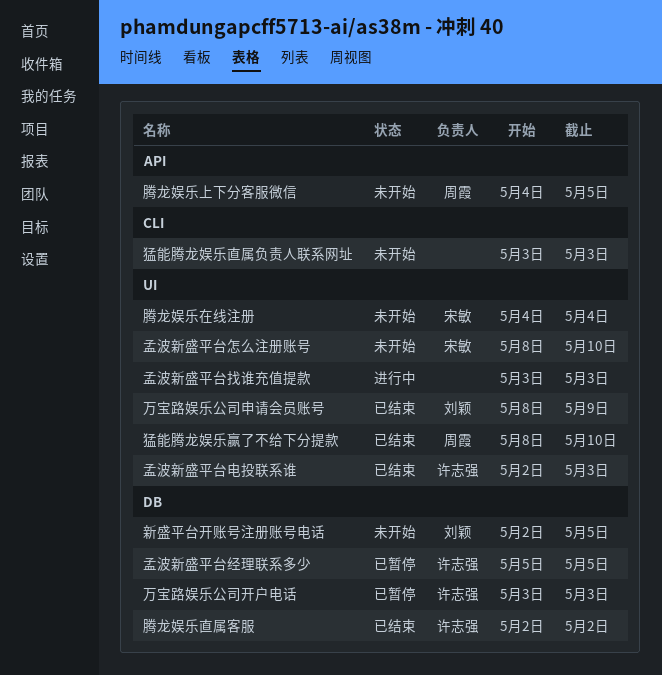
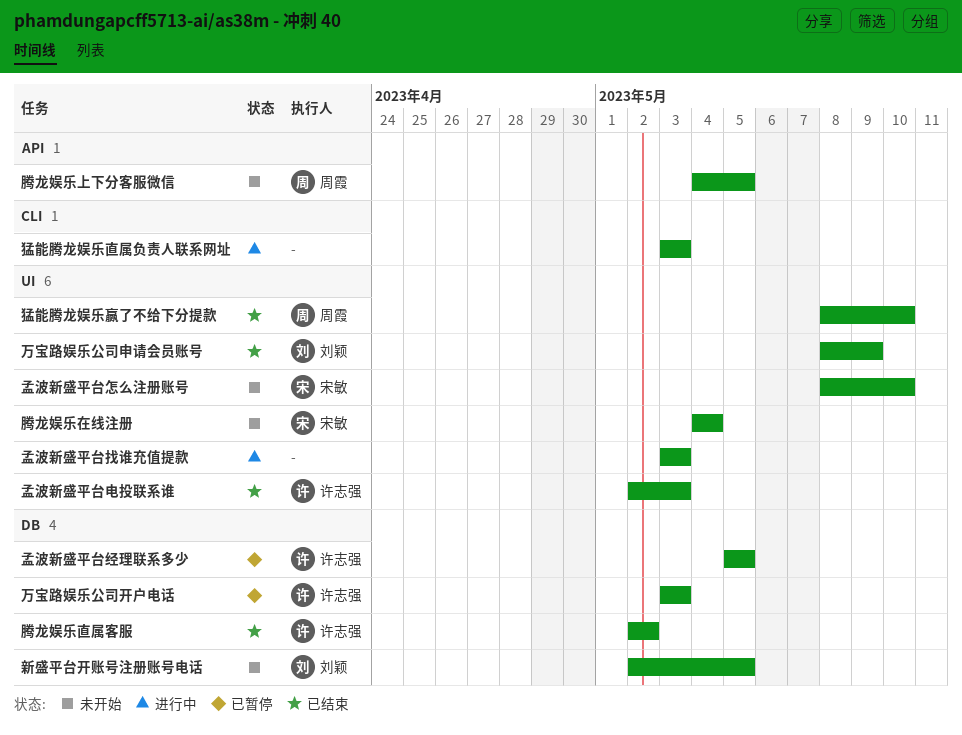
猛能腾龙娱乐直属负责人联系网址, status: 未开始 -> 进行中

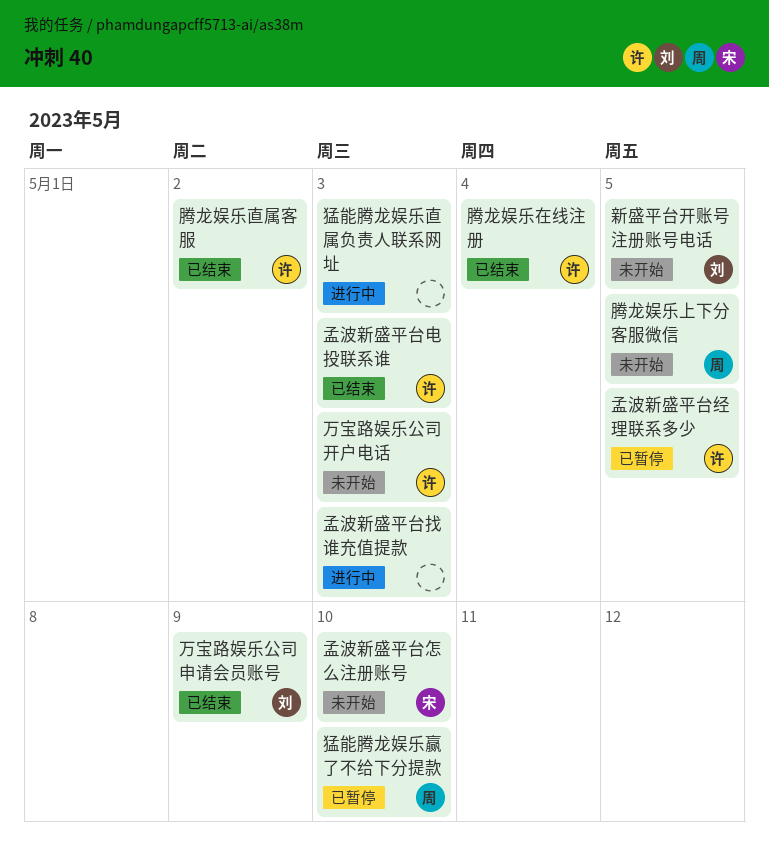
万宝路娱乐公司开户电话, status: 已暂停 -> 未开始
猛能腾龙娱乐赢了不给下分提款, status: 已结束 -> 已暂停
腾龙娱乐在线注册, status: 未开始 -> 已结束
腾龙娱乐在线注册, owner: 宋敏 -> 许志强

